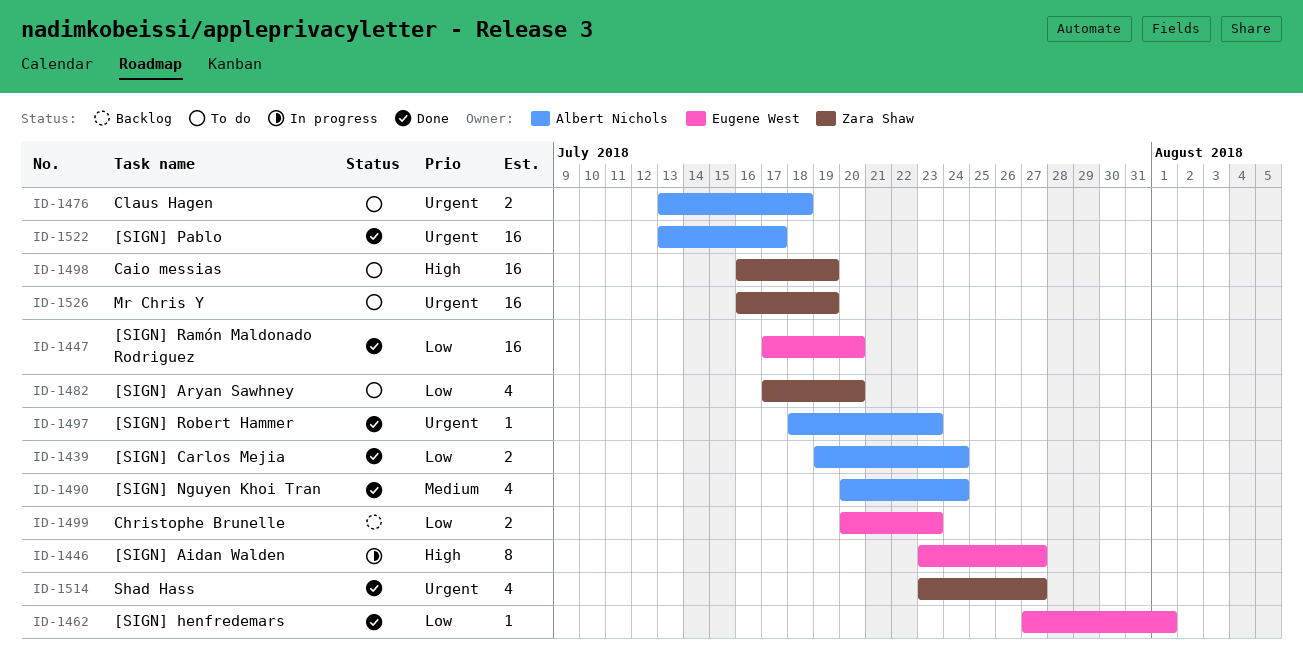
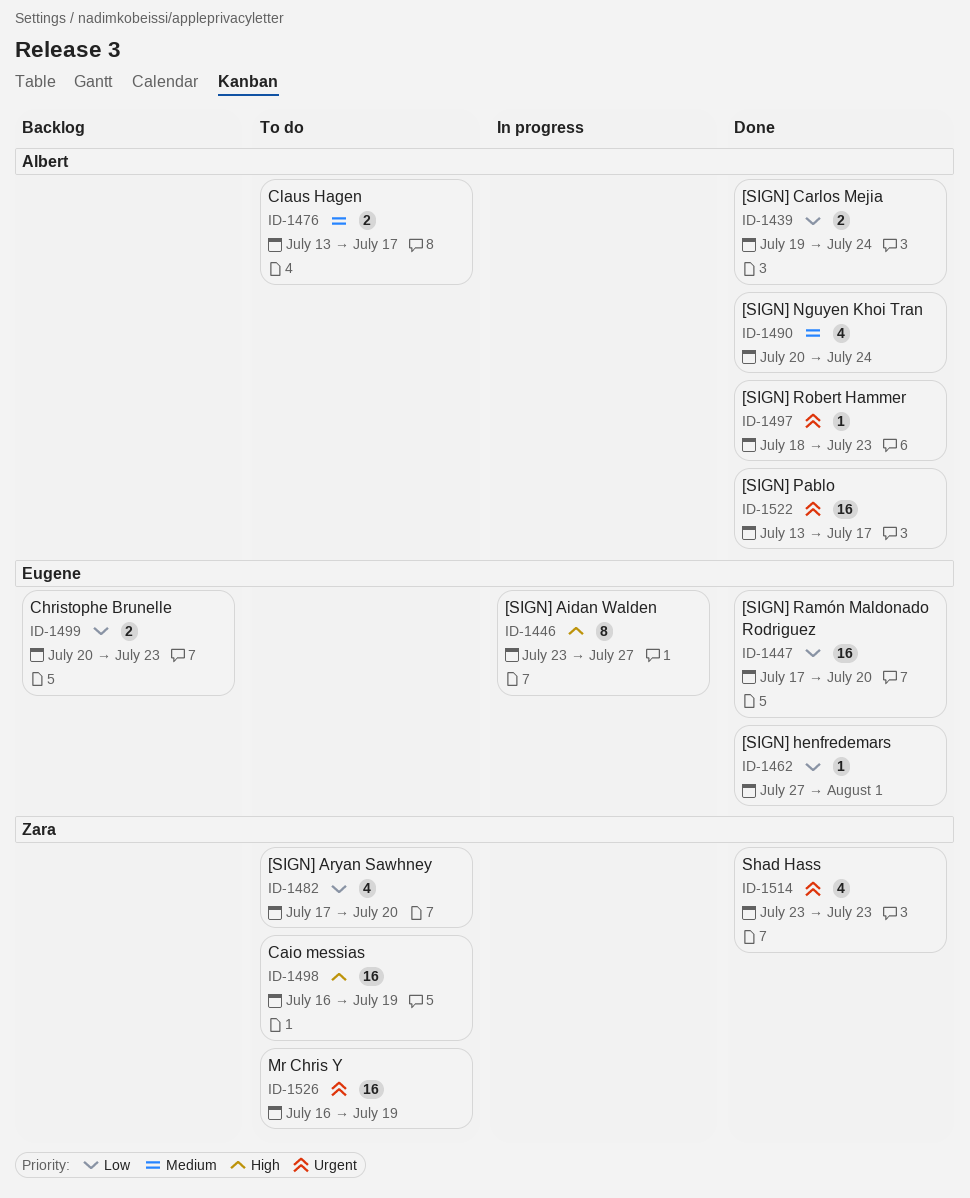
ID-1476, priority: Urgent -> Medium
ID-1476, due: Jul 18 -> Jul 17
ID-1514, due: Jul 27 -> Jul 23

